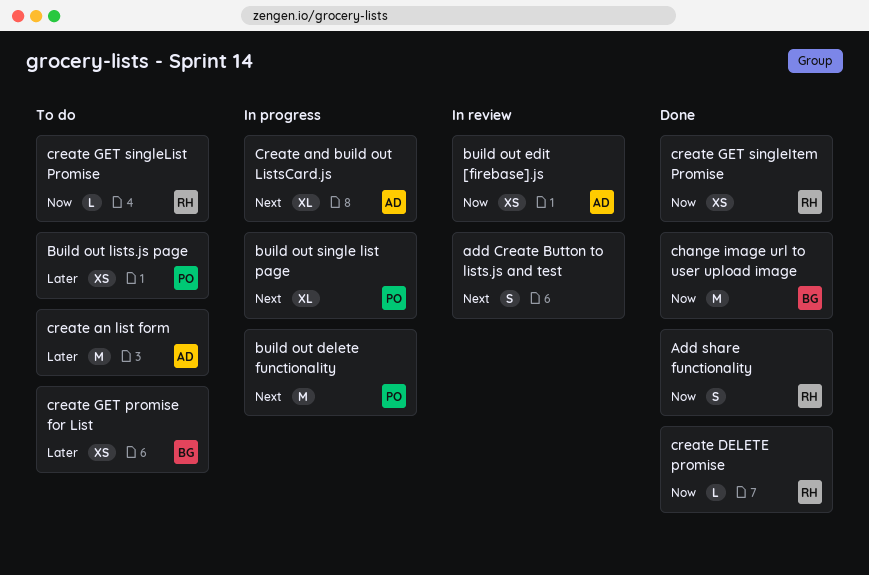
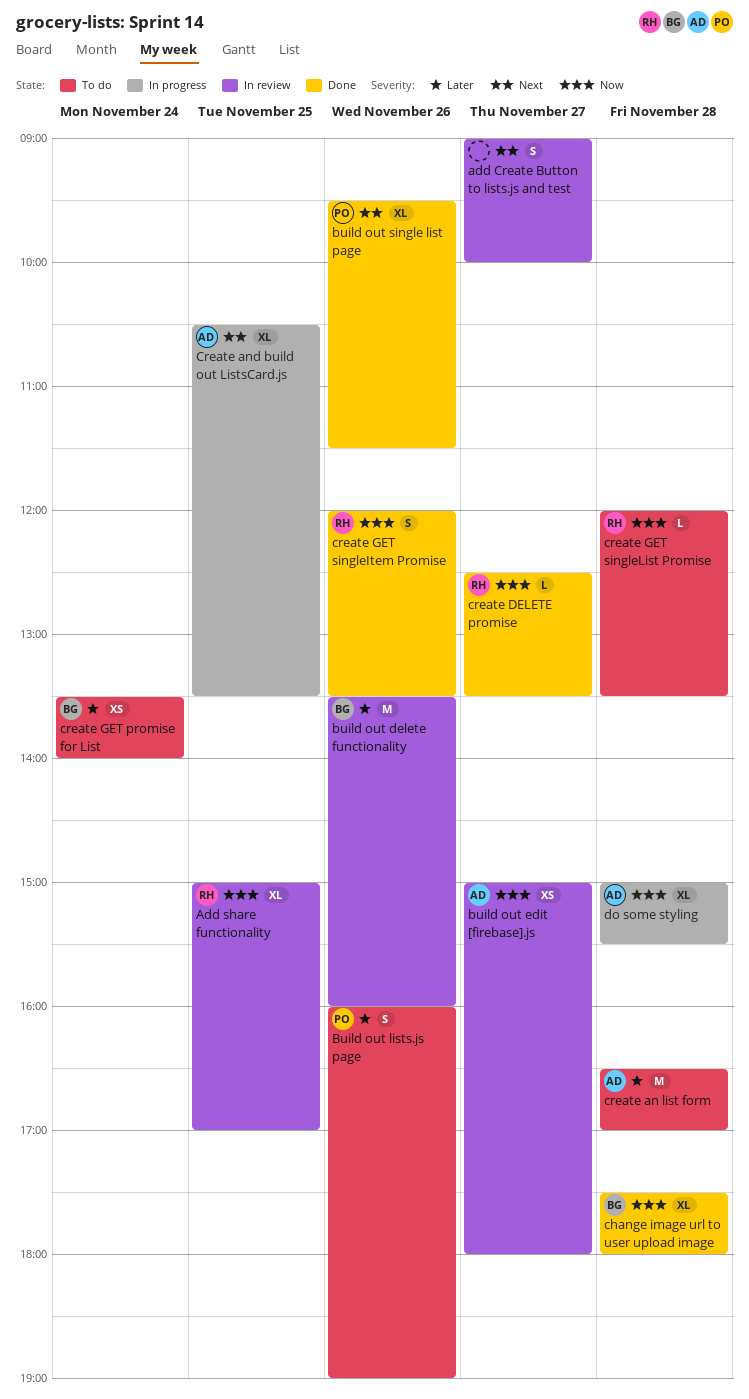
Add share functionality, status: Done -> In review
Add share functionality, estimate: S -> XL
build out delete functionality, status: In progress -> In review
build out delete functionality, owner: PO -> BG
build out delete functionality, priority: Next -> Later
Build out lists.js page, estimate: XS -> S
build out single list page, status: In progress -> Done
change image url to user upload image, estimate: M -> XL
create GET singleItem Promise, estimate: XS -> S
do some styling: none -> present

